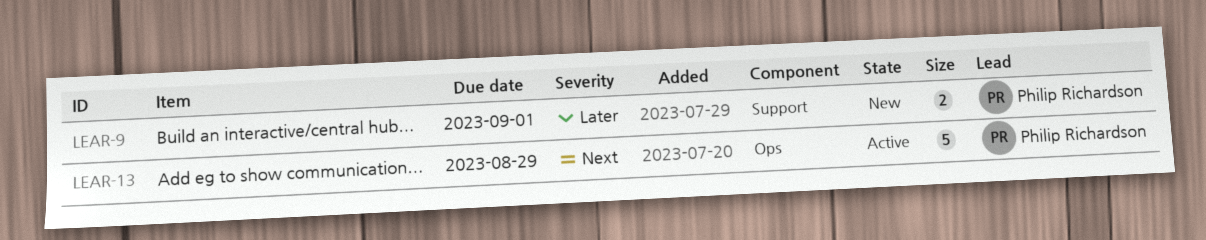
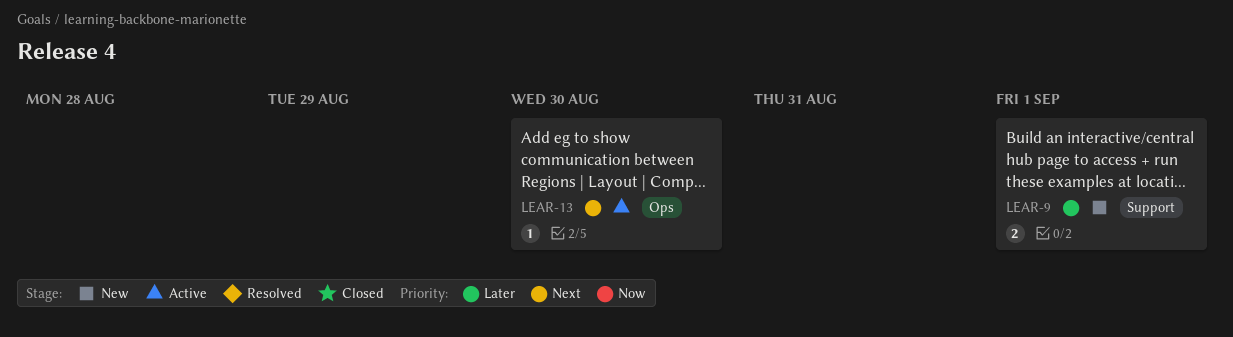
LEAR-13, estimate: 5 -> 1
LEAR-13, due: Aug 29 -> Aug 30

